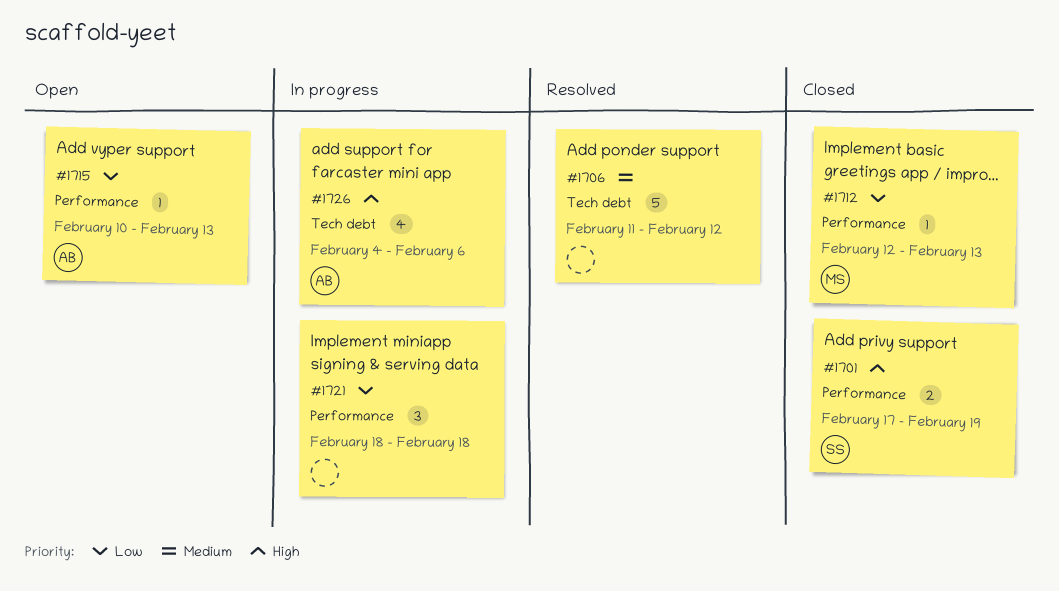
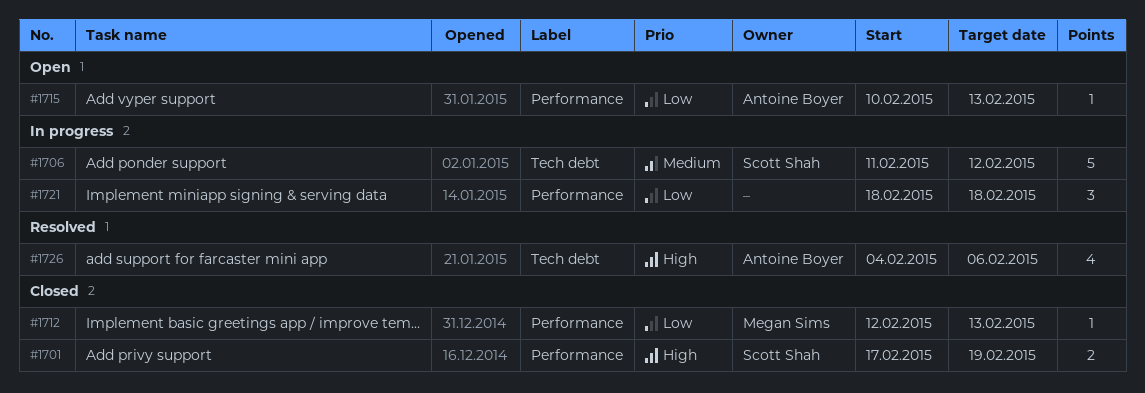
#1706, status: Resolved -> In progress
#1706, owner: none -> Scott Shah
#1726, status: In progress -> Resolved

